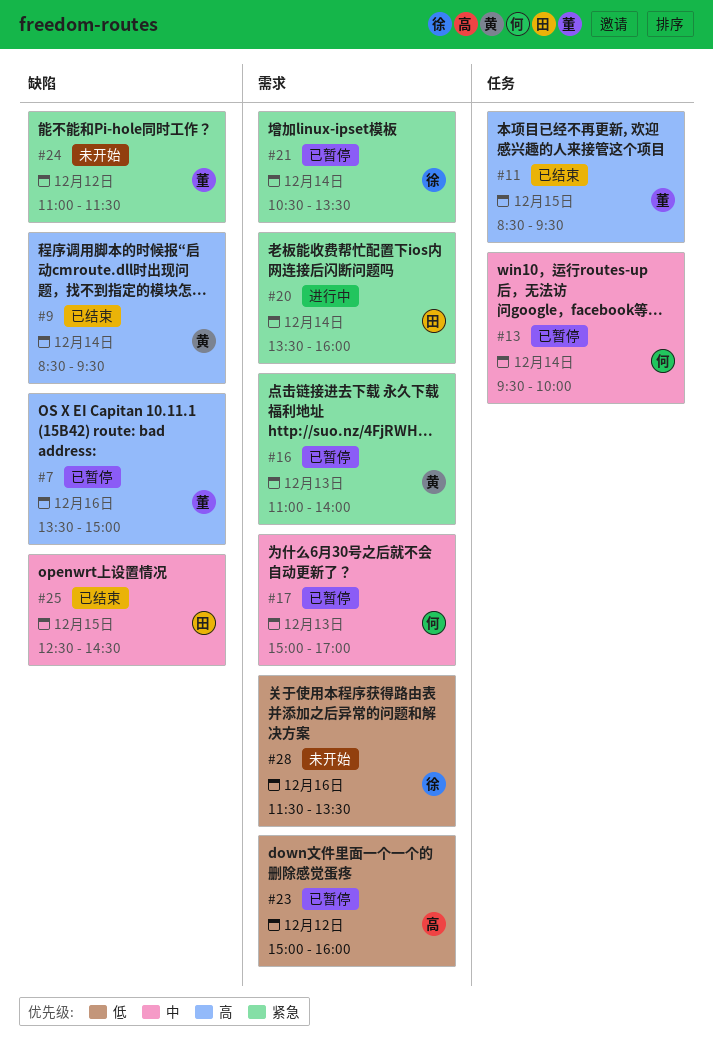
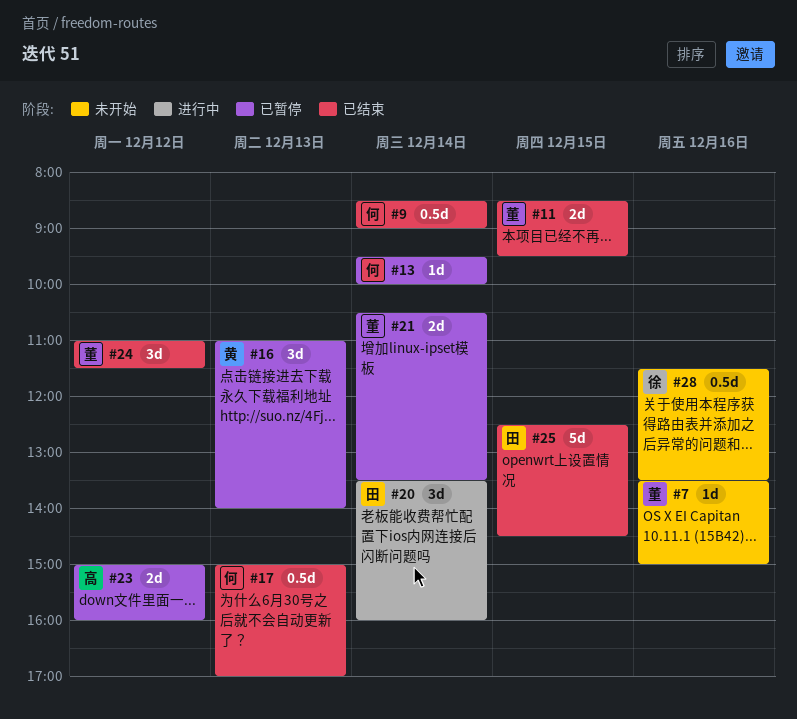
#7, status: 已暂停 -> 未开始
#9, owner: 黄 -> 何
#9, ends: 09:30 -> 09:00
#17, status: 已暂停 -> 已结束
#21, owner: 徐 -> 董
#24, status: 未开始 -> 已结束

